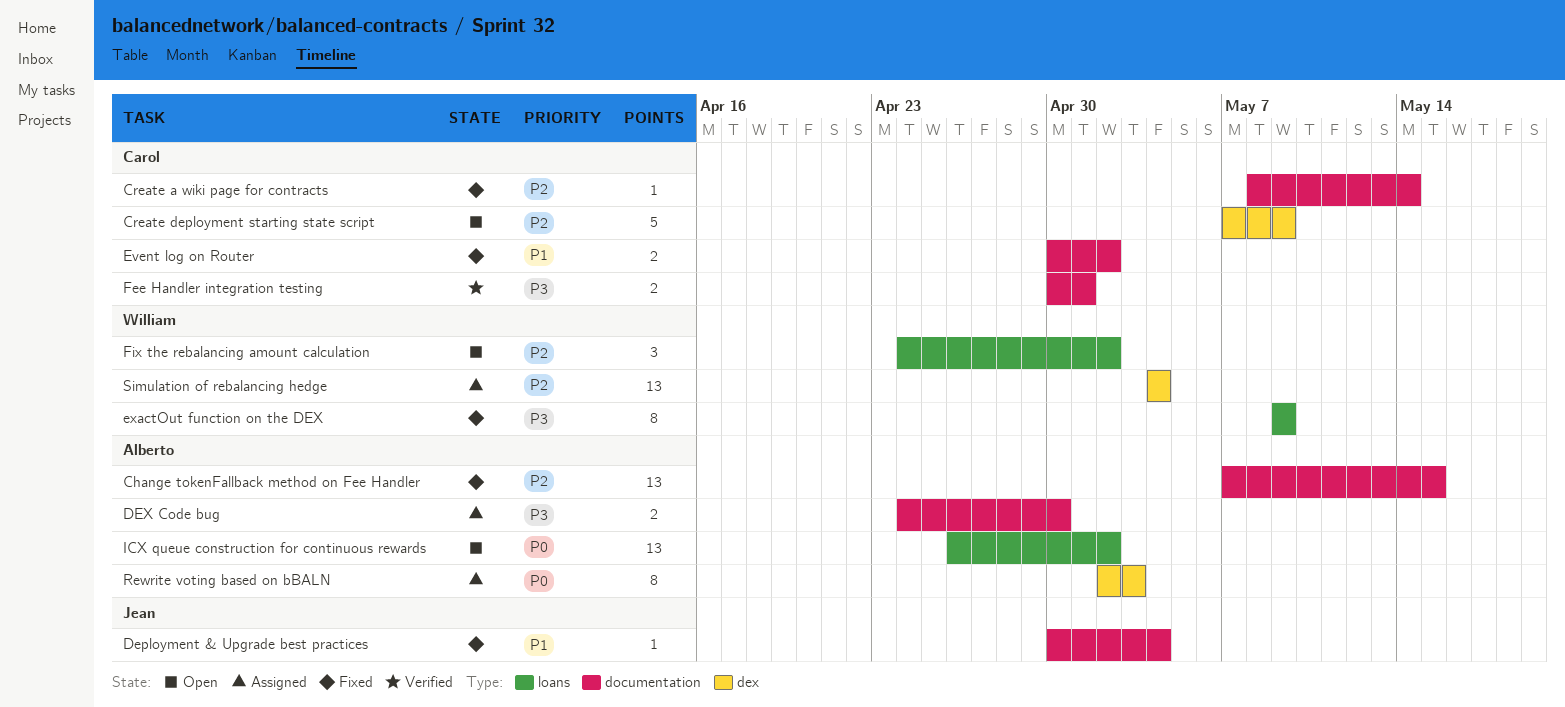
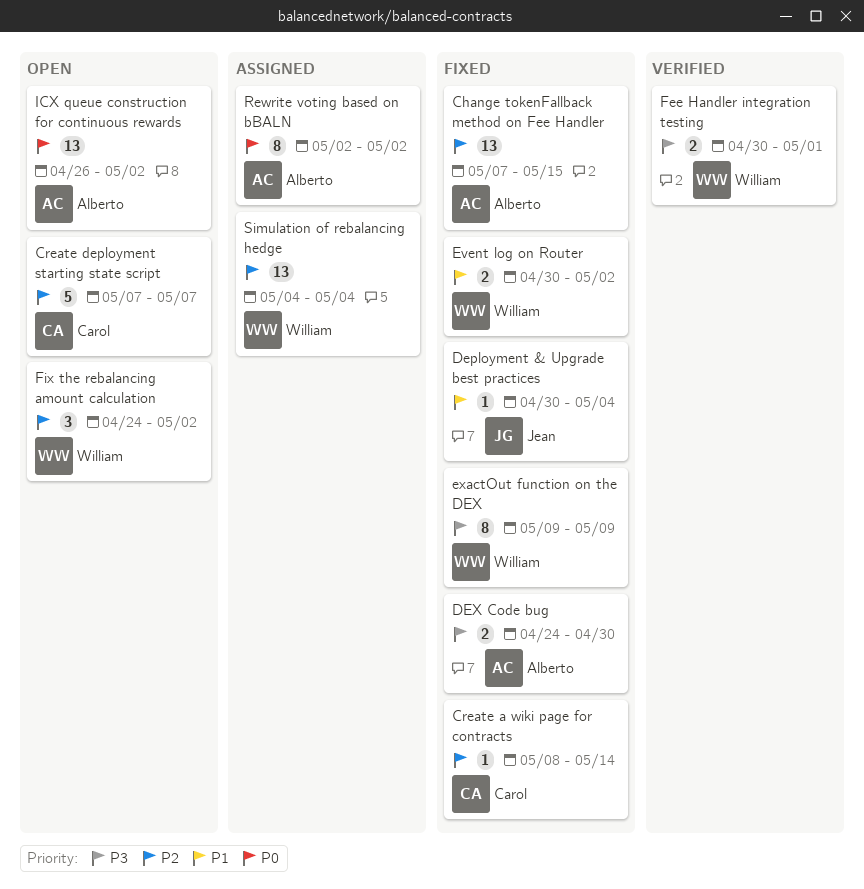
Create deployment starting state script, due: May 9 -> May 7
DEX Code bug, status: Assigned -> Fixed
Event log on Router, owner: Carol -> William
Fee Handler integration testing, owner: Carol -> William
Rewrite voting based on bBALN, due: May 3 -> May 2

